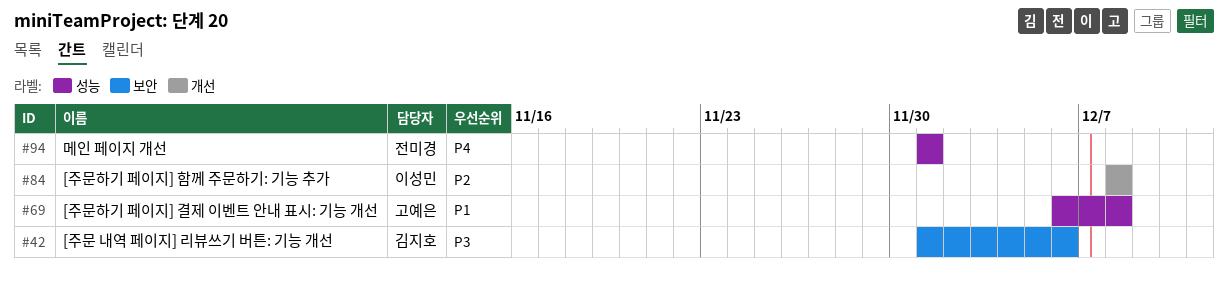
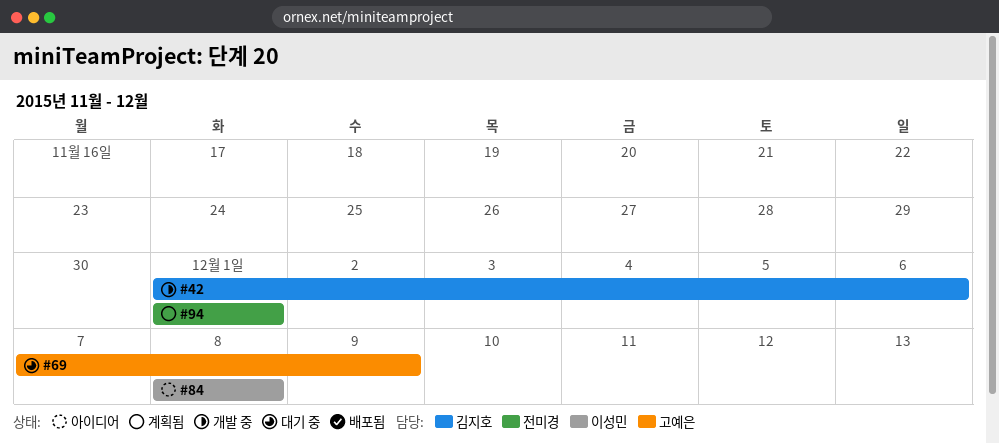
#69, start: Dec 6 -> Dec 7
#69, due: Dec 8 -> Dec 9

